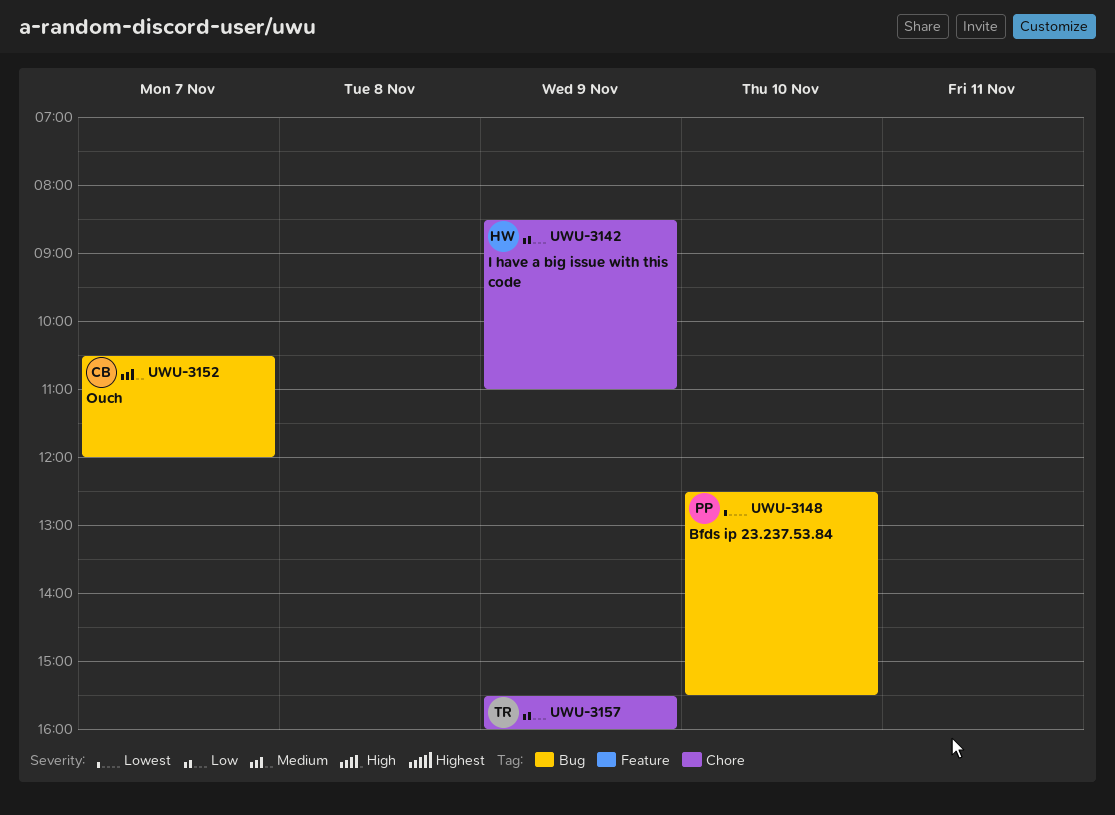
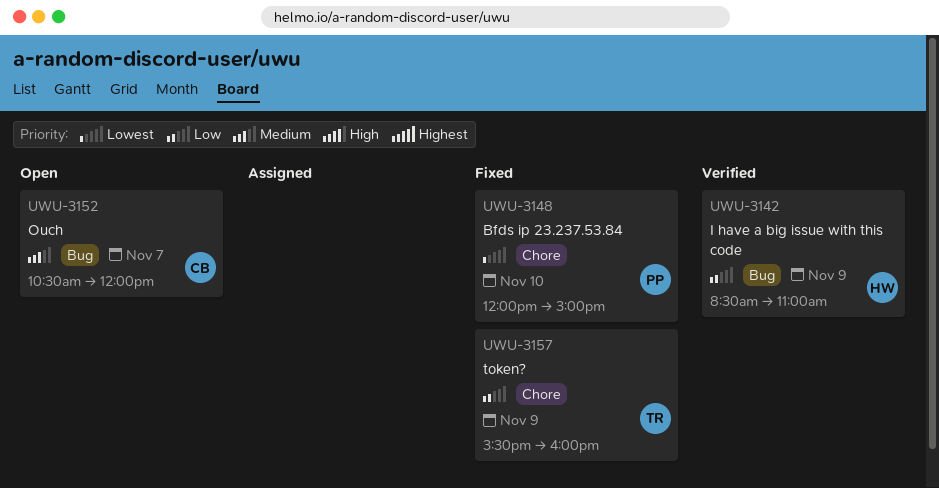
UWU-3142, label: Chore -> Bug
UWU-3148, label: Bug -> Chore
UWU-3148, begins: 12:30 -> 12:00
UWU-3148, ends: 15:30 -> 15:00

